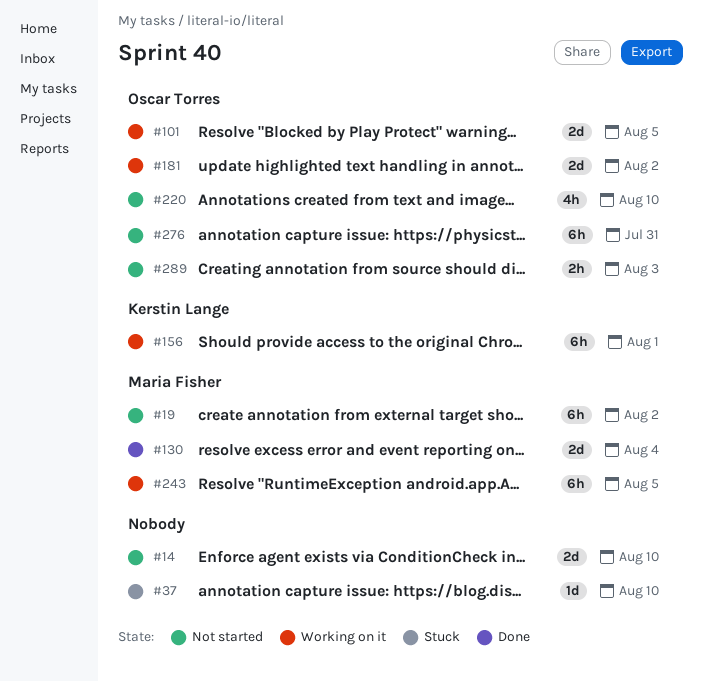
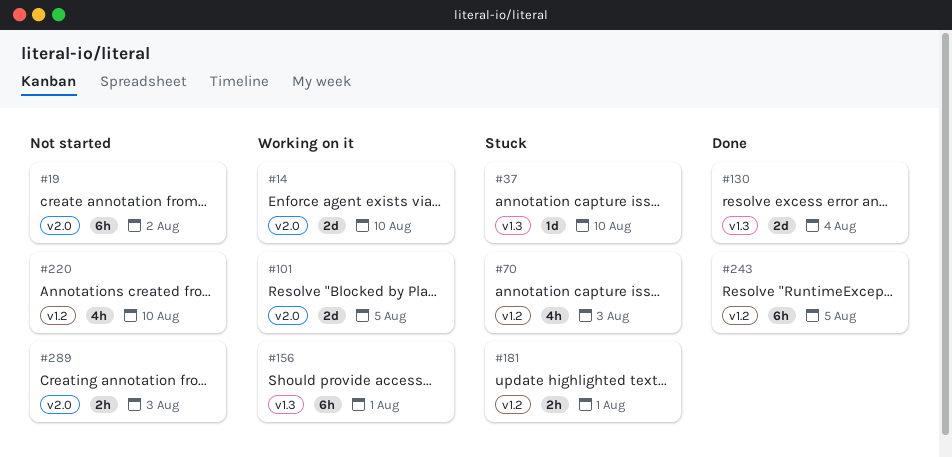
#14, status: Not started -> Working on it
#70: none -> present
#181, status: Working on it -> Stuck
#181, estimate: 2d -> 2h
#181, due: Aug 2 -> Aug 1
#243, status: Working on it -> Done
#276: present -> none

